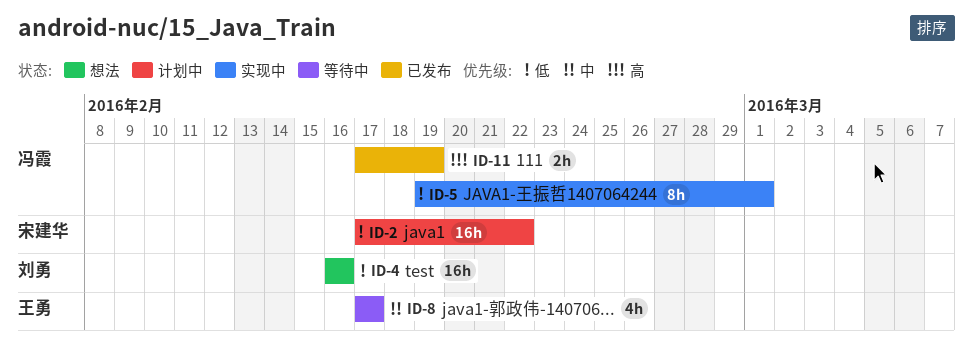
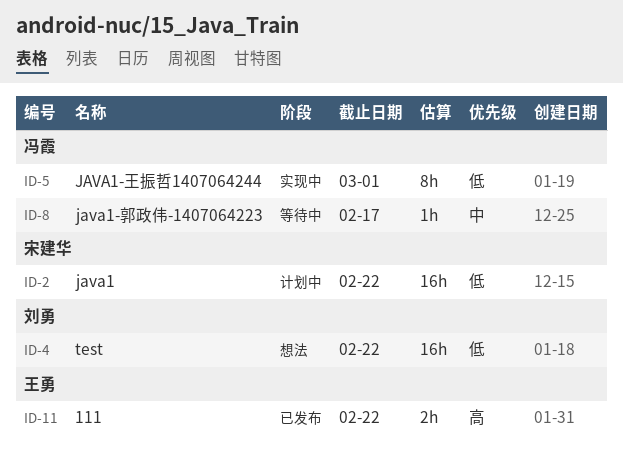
ID-4, due: Feb 16 -> Feb 22
ID-8, owner: 王勇 -> 冯霞
ID-8, estimate: 4h -> 1h
ID-11, owner: 冯霞 -> 王勇
ID-11, due: Feb 19 -> Feb 22

